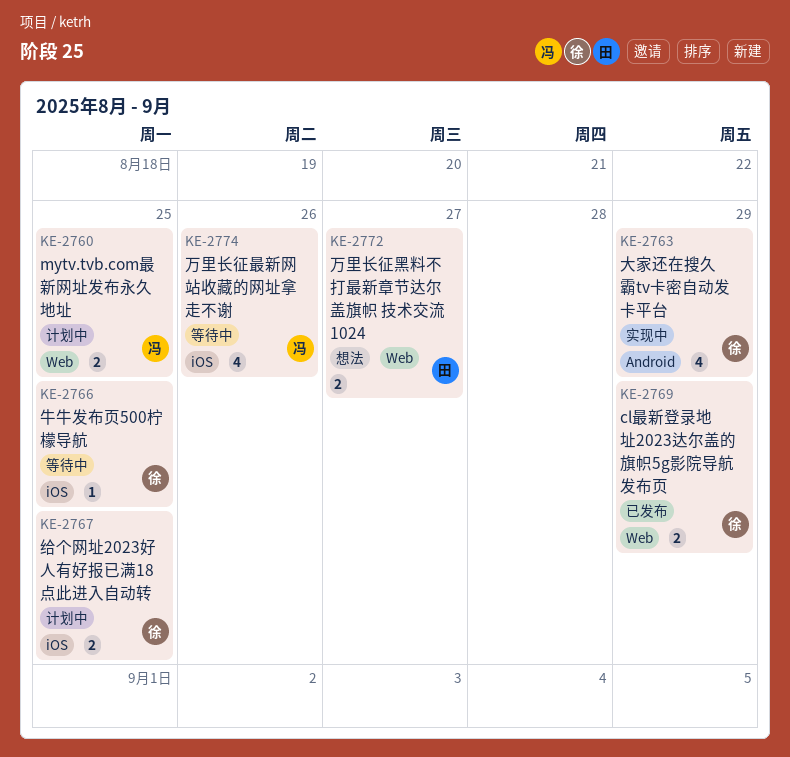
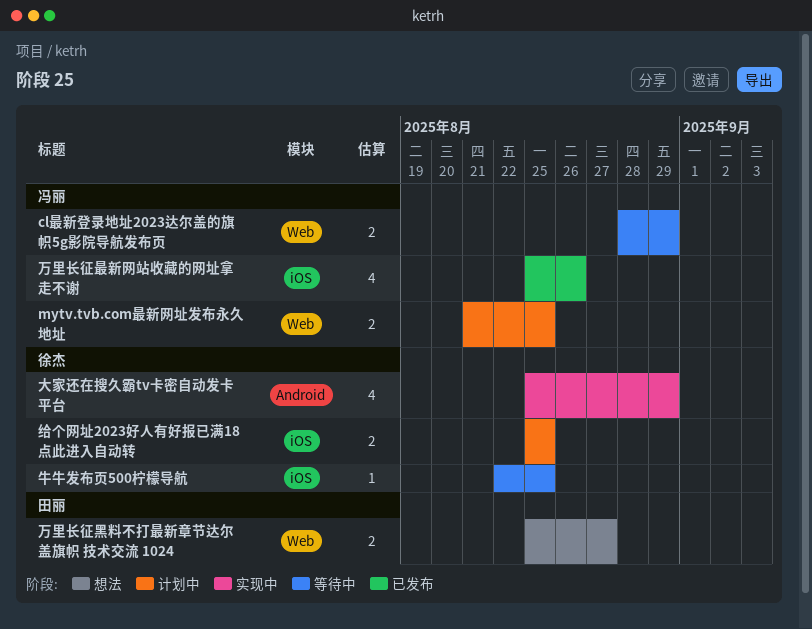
cl最新登录地址2023达尔盖的旗帜5g影院导航发布页, status: 已发布 -> 等待中
cl最新登录地址2023达尔盖的旗帜5g影院导航发布页, owner: 徐杰 -> 冯丽
万里长征最新网站收藏的网址拿走不谢, status: 等待中 -> 已发布

